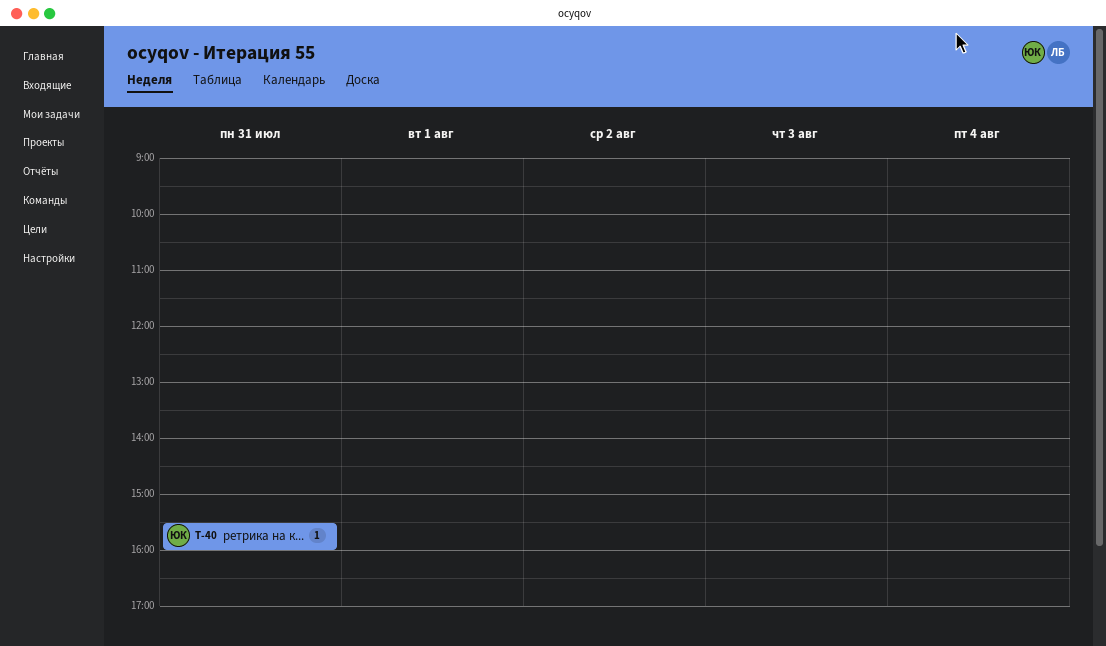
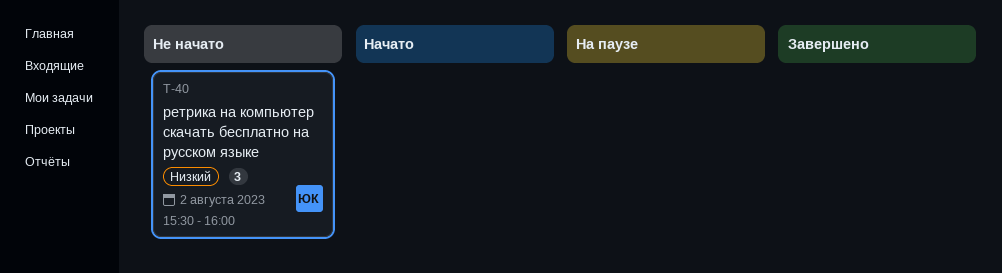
T-40, estimate: 1 -> 3
T-40, day: Jul 31 -> Aug 2

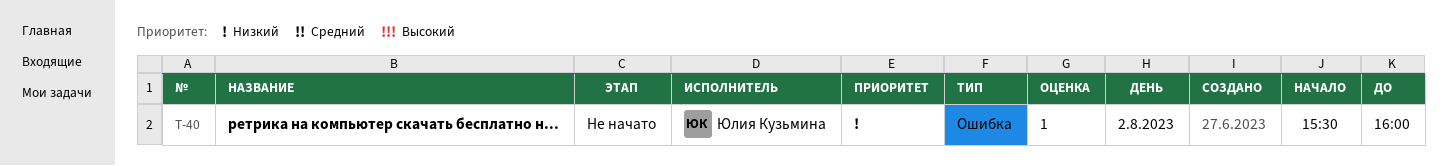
T-40, estimate: 3 -> 1

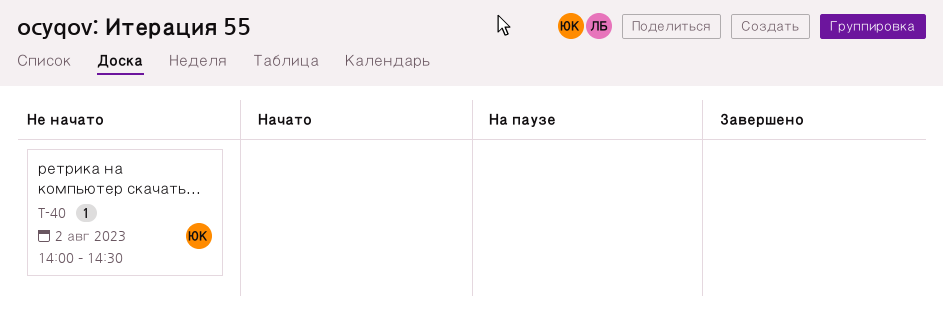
T-40, begins: 15:30 -> 14:00
T-40, ends: 16:00 -> 14:30

